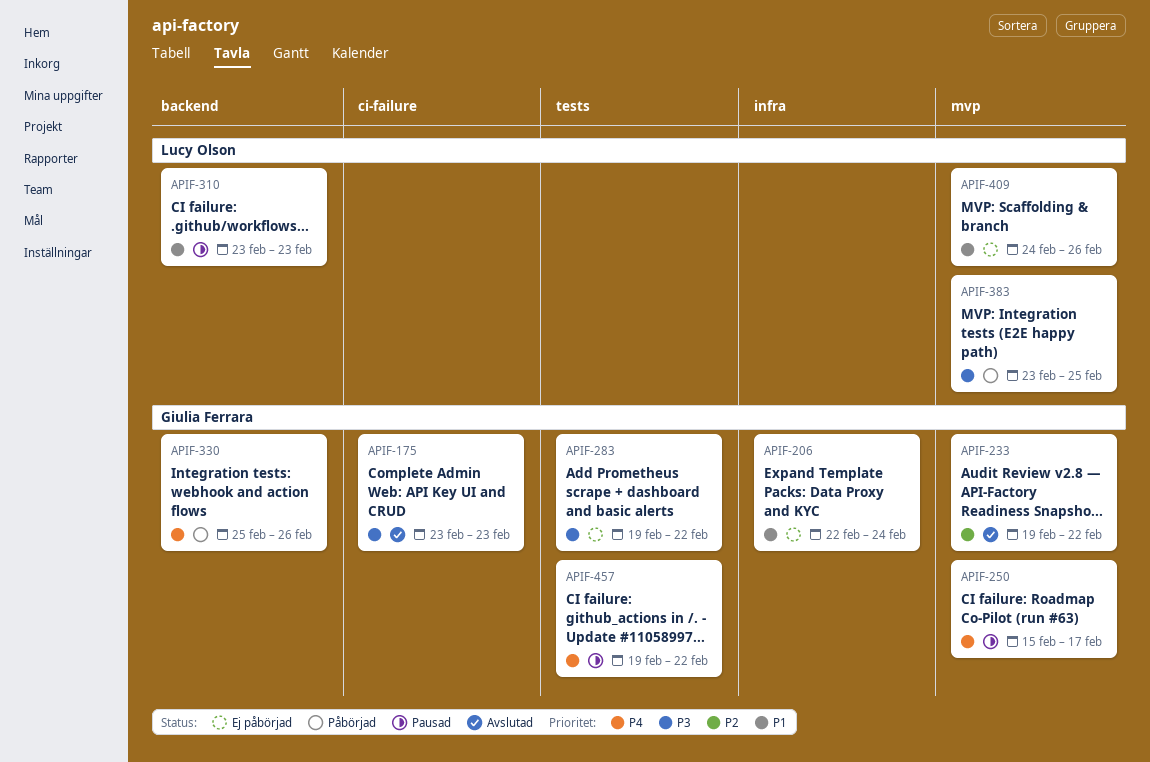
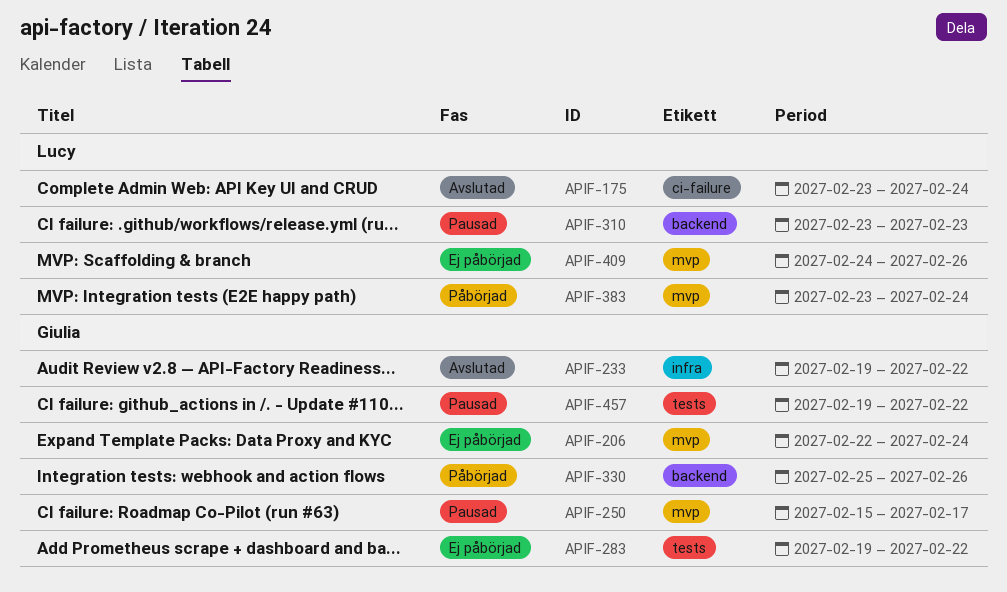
APIF-175, owner: Giulia Ferrara -> Lucy Olson
APIF-175, due: Feb 23 -> Feb 24
APIF-206, label: infra -> mvp
APIF-233, label: mvp -> infra
APIF-383, due: Feb 25 -> Feb 24

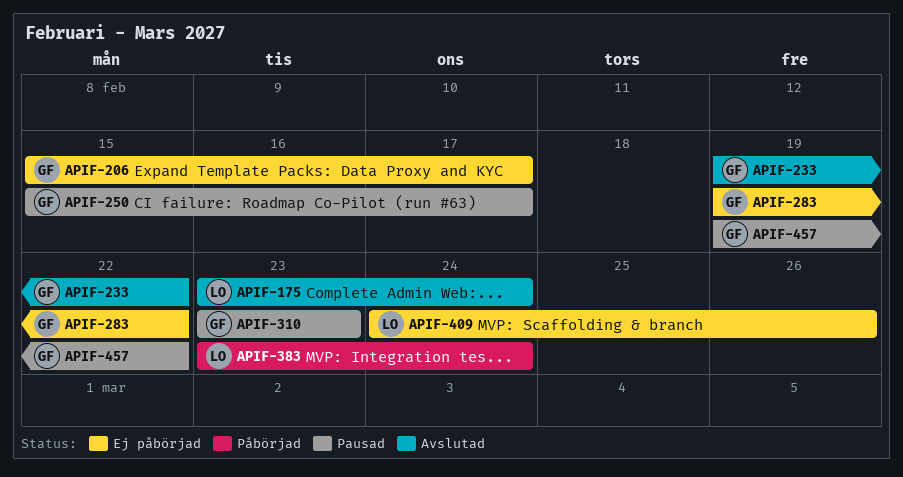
APIF-206, start: Feb 22 -> Feb 15
APIF-206, due: Feb 24 -> Feb 17
APIF-310, owner: Lucy -> Giulia
APIF-330: present -> none

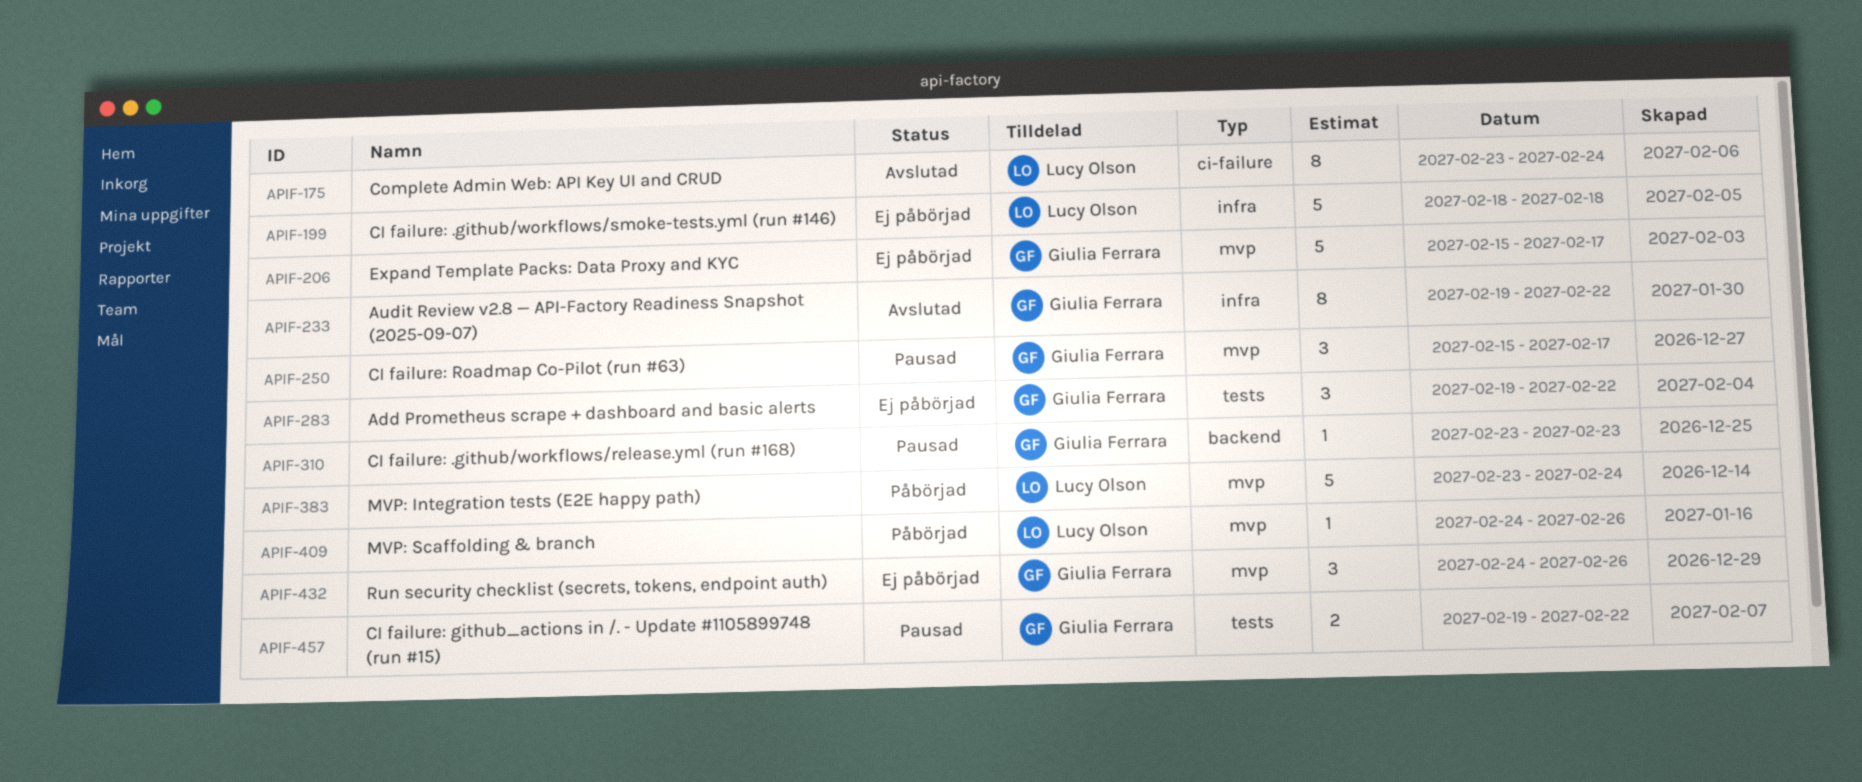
APIF-199: none -> present
APIF-409, status: Ej påbörjad -> Påbörjad
APIF-432: none -> present

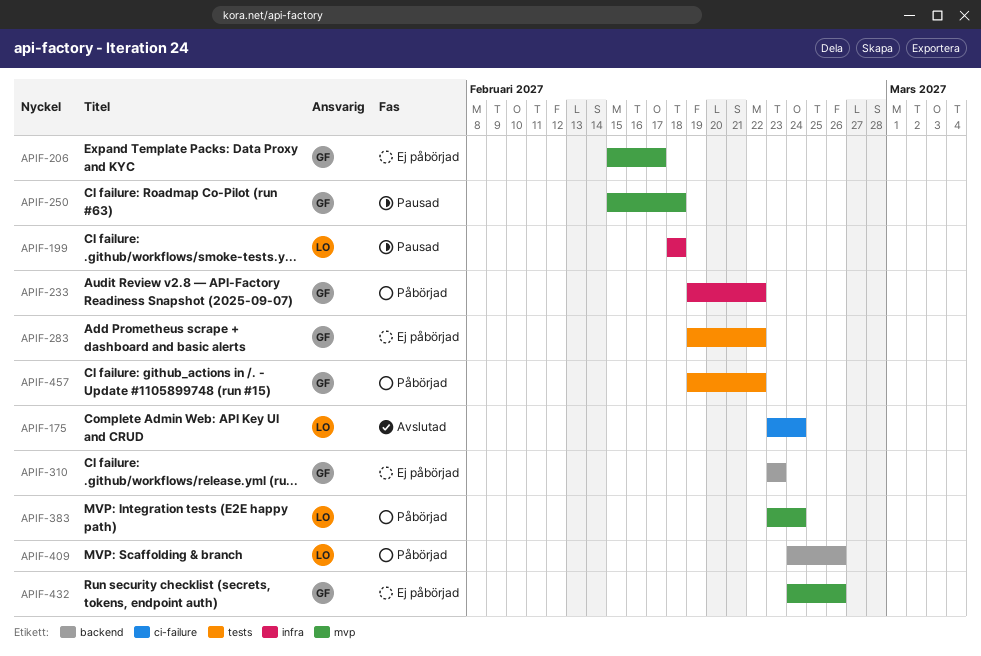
APIF-199, status: Ej påbörjad -> Pausad
APIF-233, status: Avslutad -> Påbörjad
APIF-250, due: Feb 17 -> Feb 18
APIF-310, status: Pausad -> Ej påbörjad
APIF-409, label: mvp -> backend
APIF-457, status: Pausad -> Påbörjad

